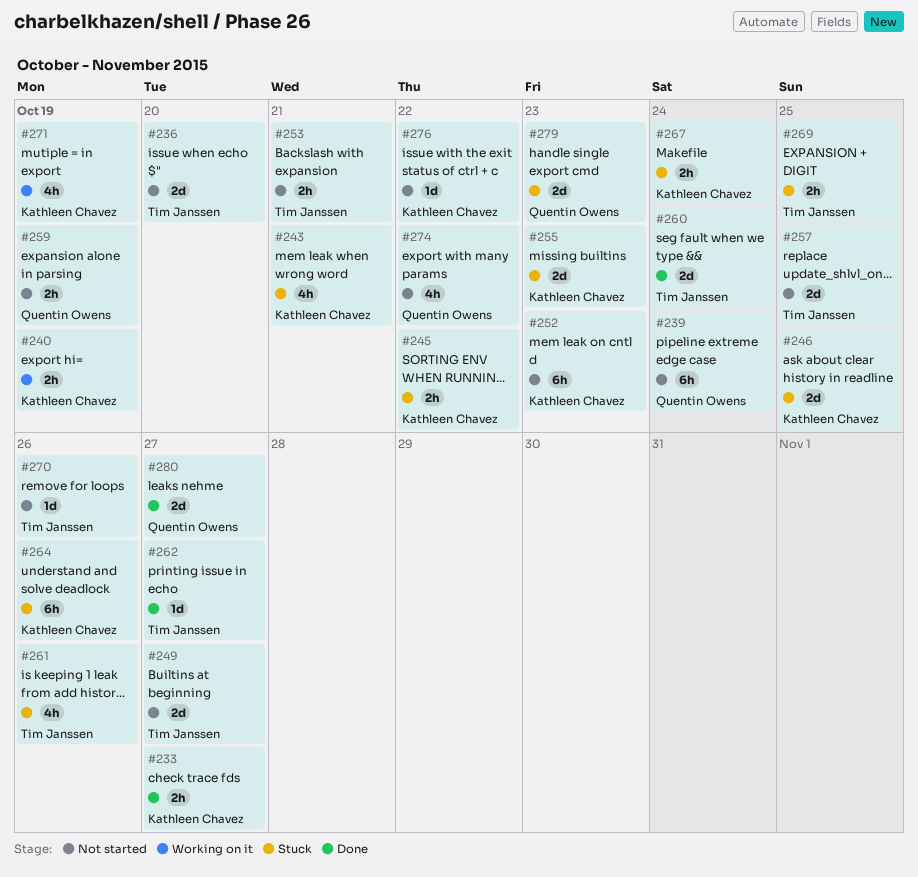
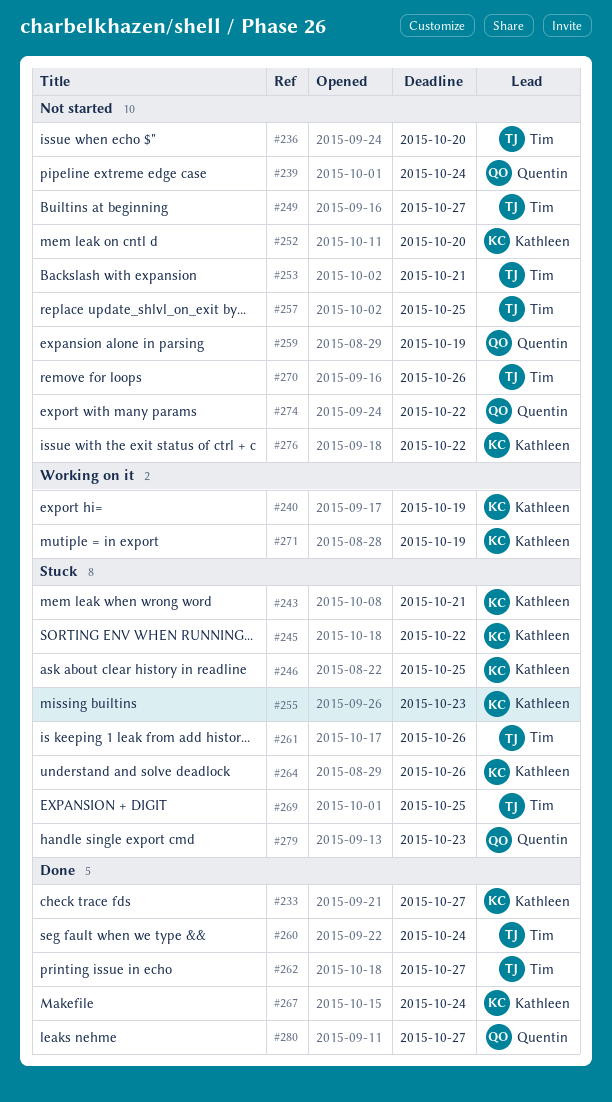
#252, due: Oct 23 -> Oct 20
#267, status: Stuck -> Done

